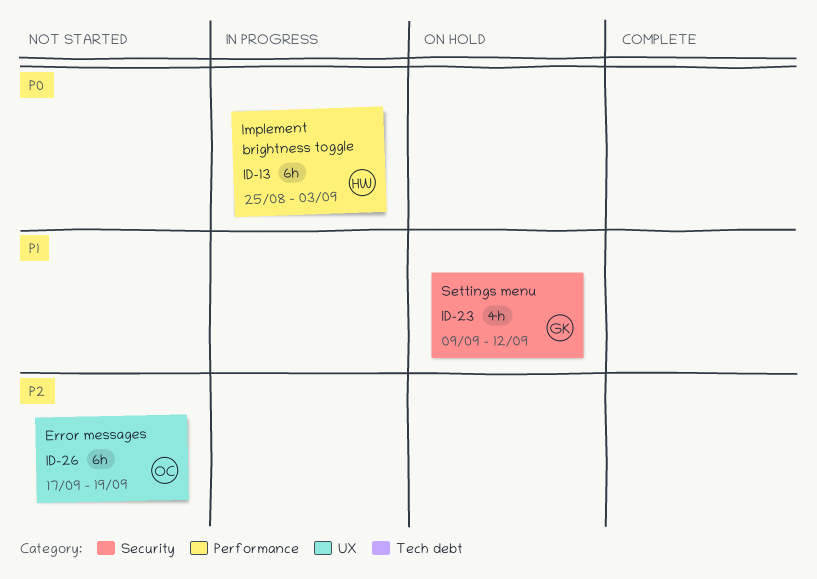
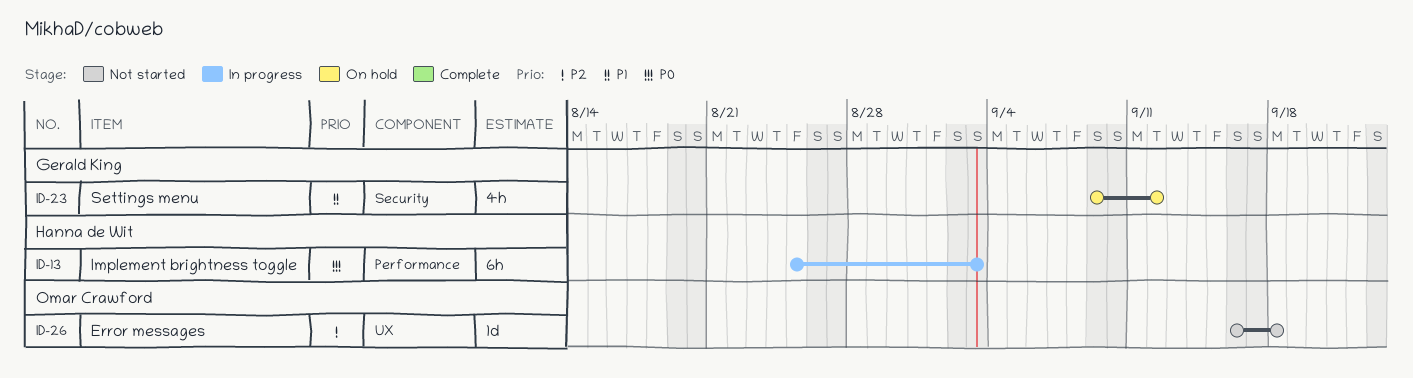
ID-26, estimate: 6h -> 1d
ID-26, start: Sep 17 -> Sep 16
ID-26, due: Sep 19 -> Sep 18

